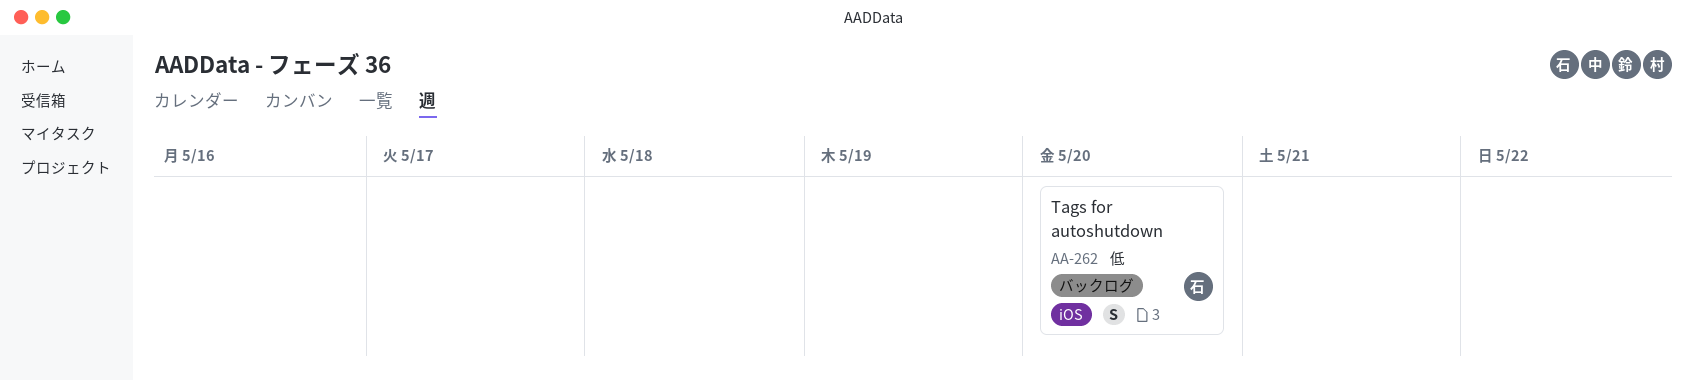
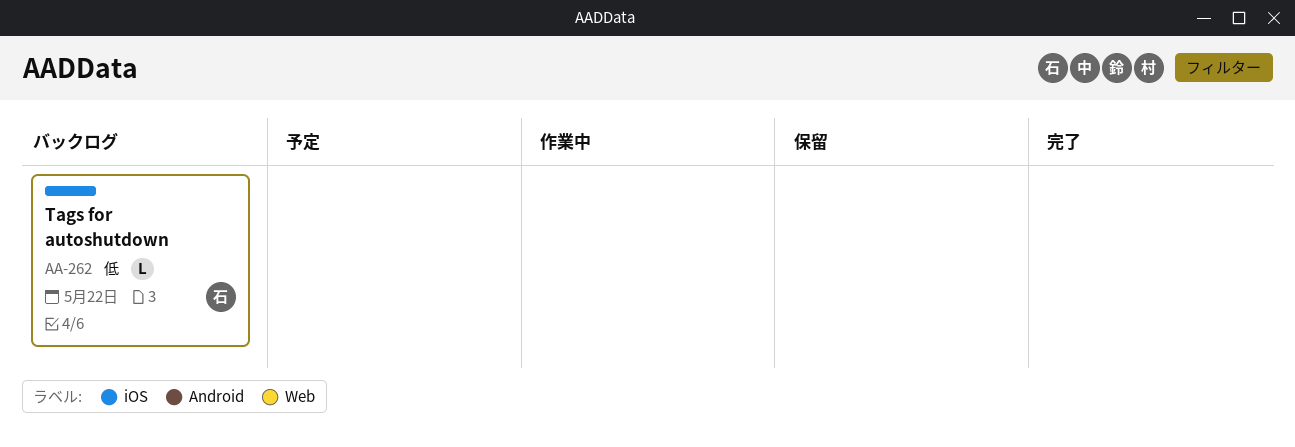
AA-262, estimate: S -> L
AA-262, due: May 20 -> May 22

